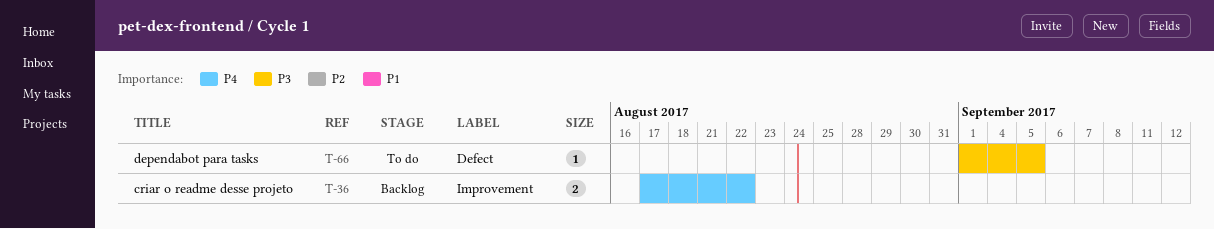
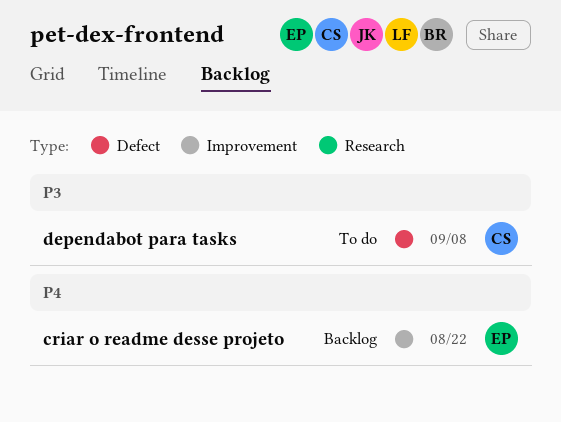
dependabot para tasks, due: Sep 5 -> Sep 8

